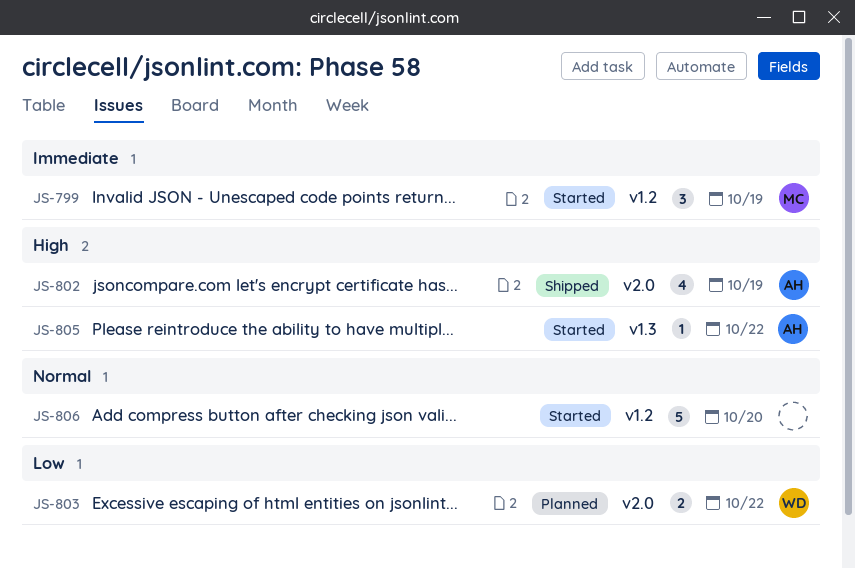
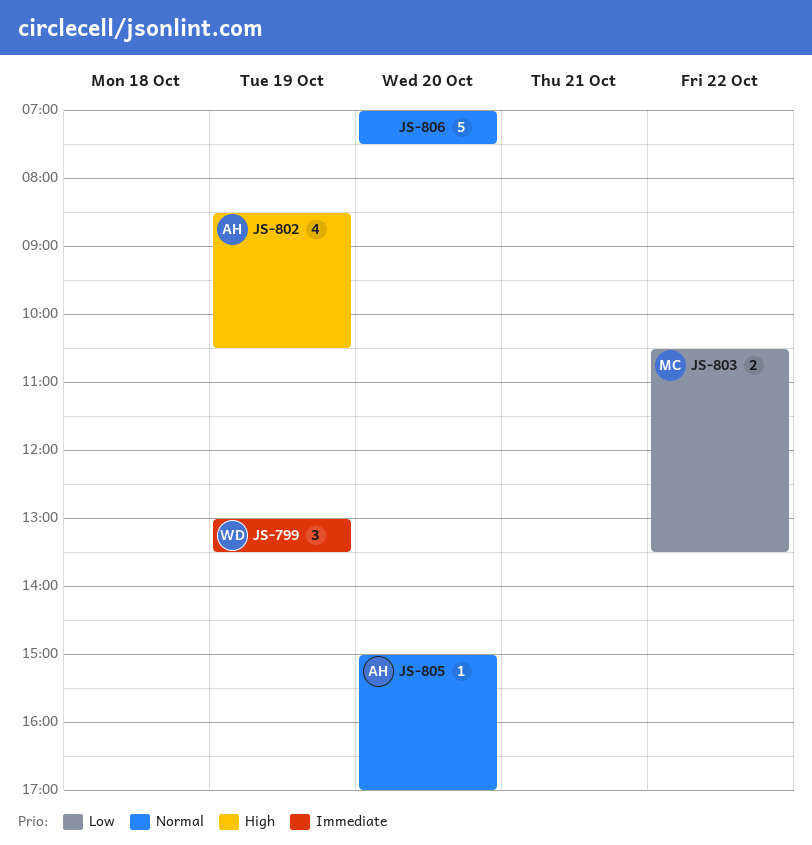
JS-799, owner: MC -> WD
JS-803, owner: WD -> MC
JS-805, priority: High -> Normal
JS-805, day: Oct 22 -> Oct 20

